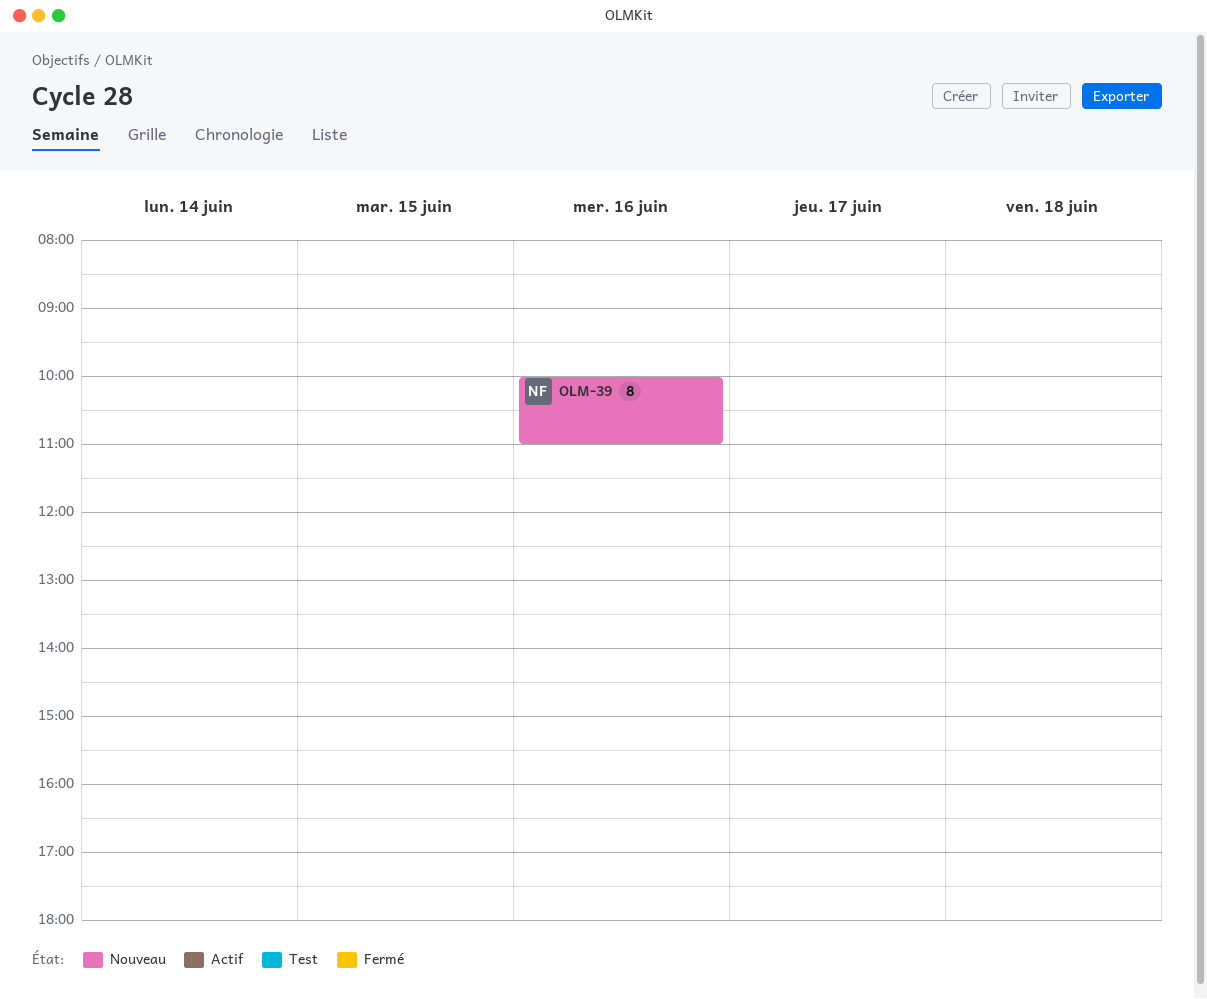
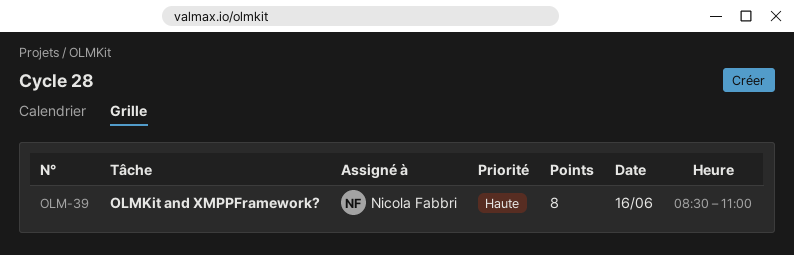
OLM-39, begins: 10:00 -> 08:30

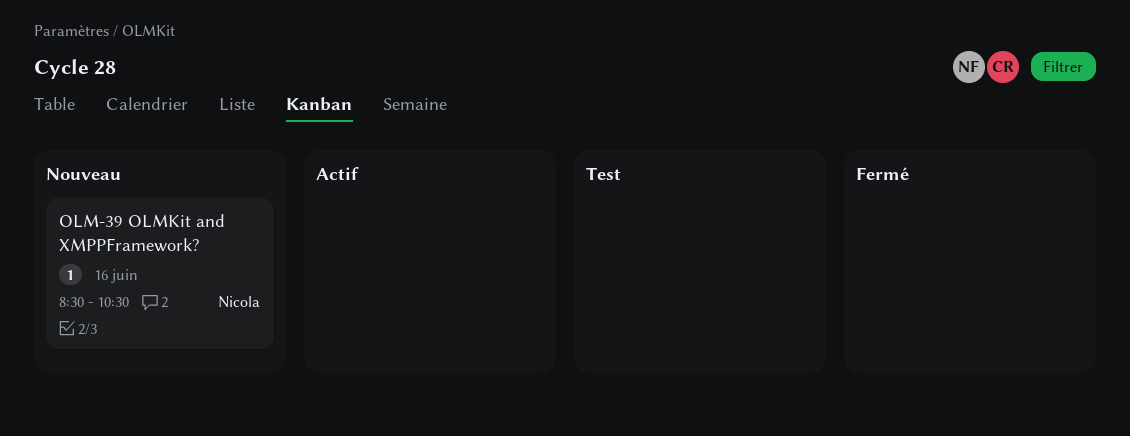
OLM-39, estimate: 8 -> 1
OLM-39, ends: 11:00 -> 10:30

